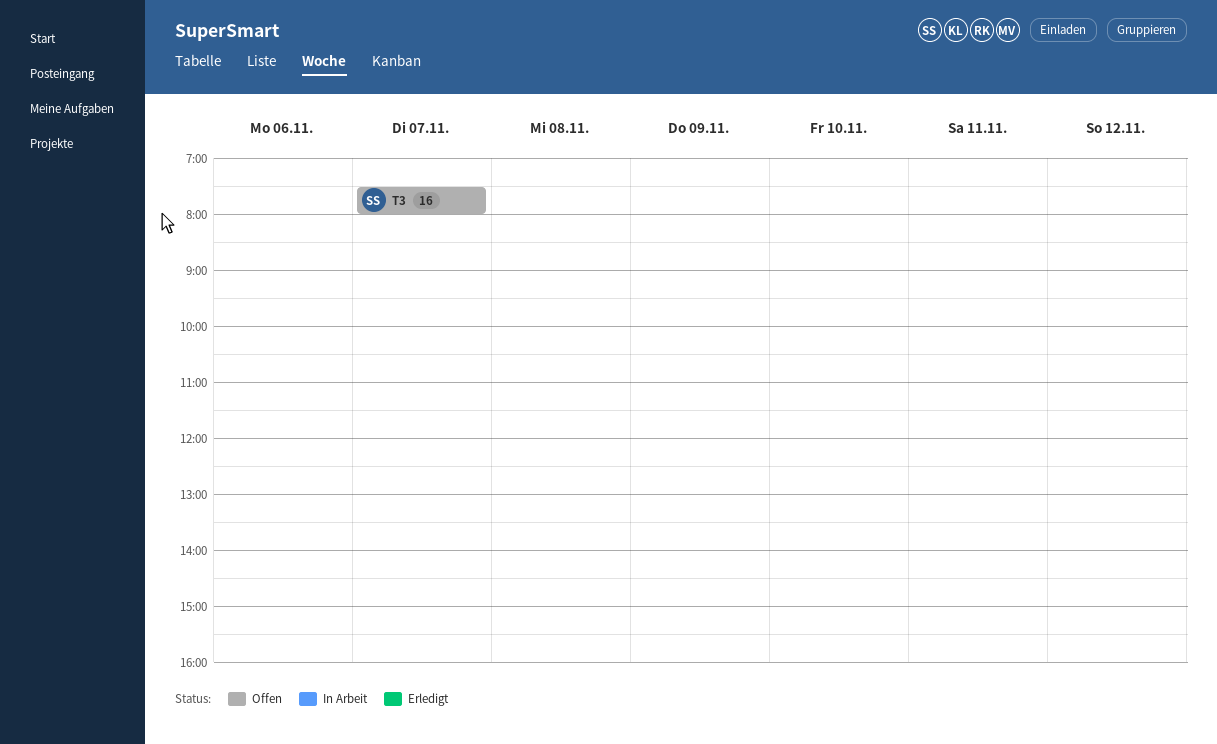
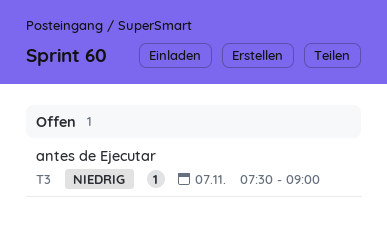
T3, estimate: 16 -> 1
T3, ends: 08:00 -> 09:00

